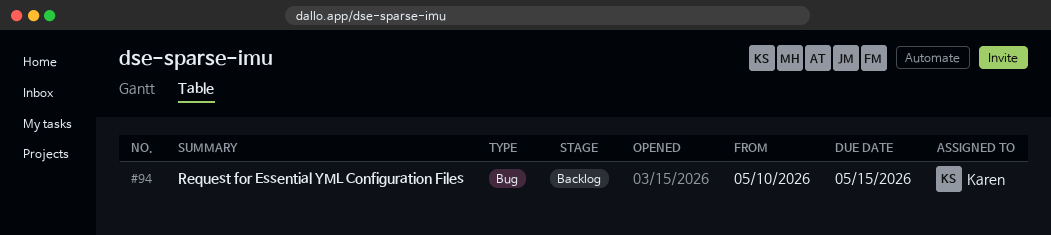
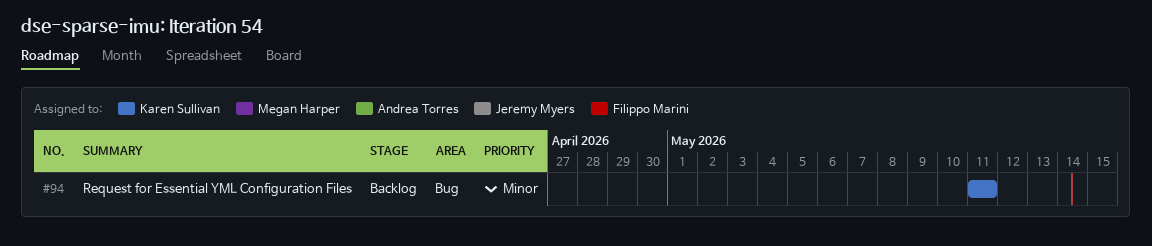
#94, start: May 10 -> May 11
#94, due: May 15 -> May 11

